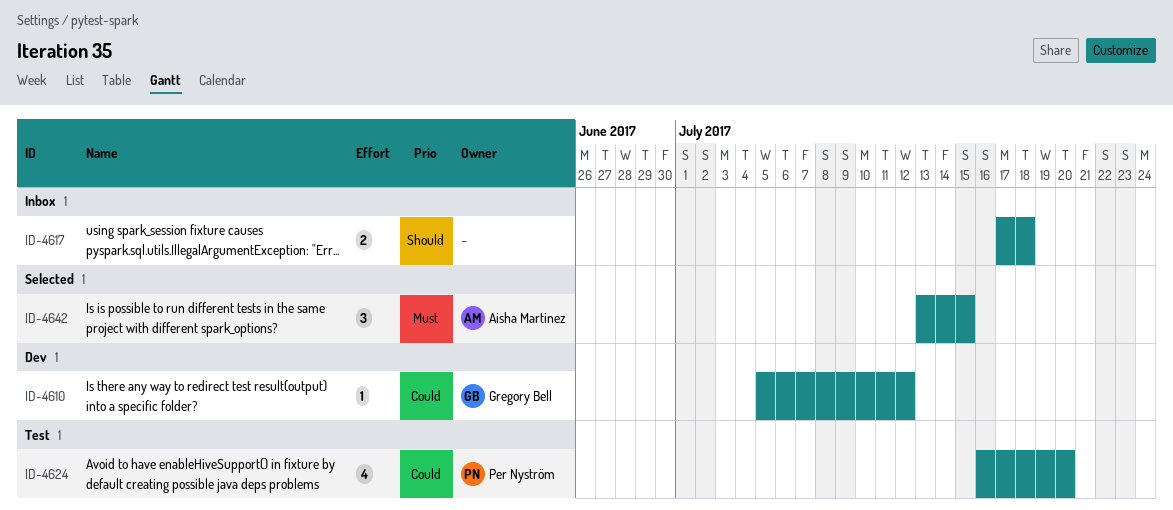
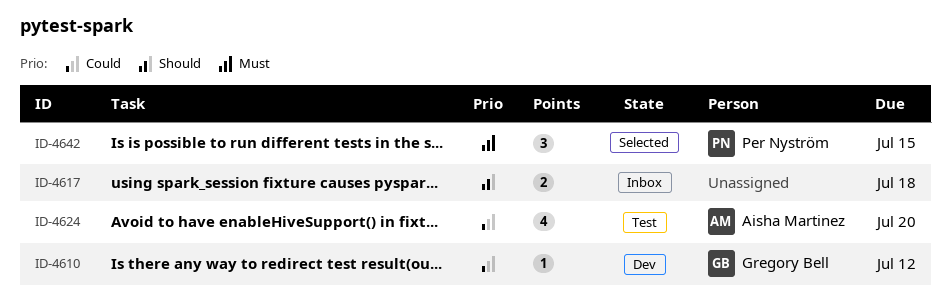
ID-4624, owner: Per Nyström -> Aisha Martinez
ID-4642, owner: Aisha Martinez -> Per Nyström

